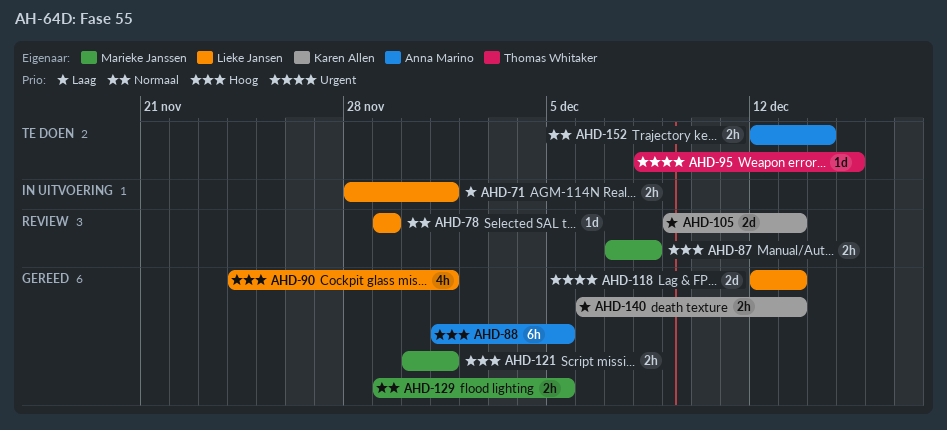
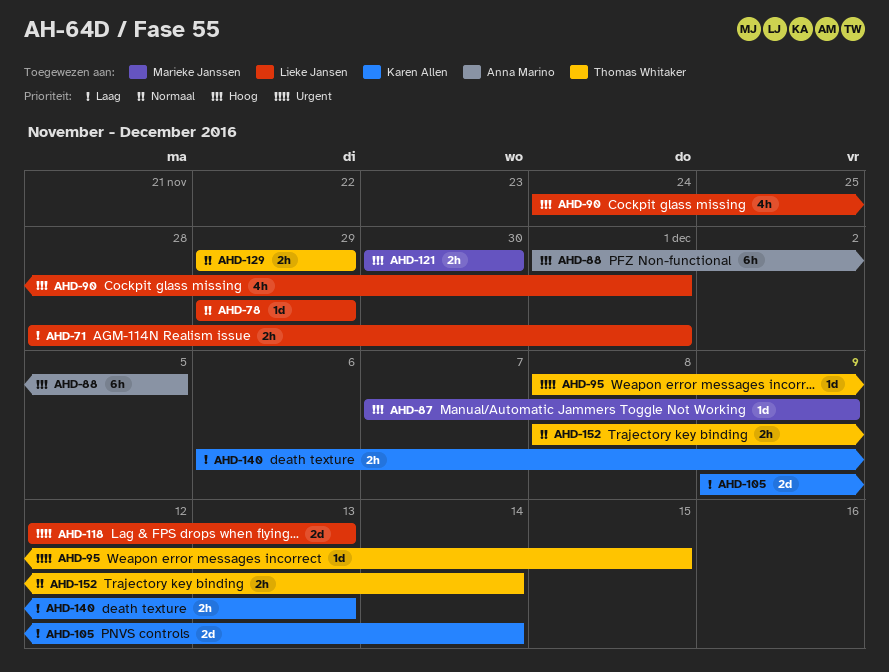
AHD-87, estimate: 2h -> 1d
AHD-87, due: Dec 8 -> Dec 9
AHD-105, due: Dec 13 -> Dec 14
AHD-121, due: Dec 1 -> Nov 30
AHD-129, owner: Marieke Janssen -> Thomas Whitaker
AHD-129, due: Dec 5 -> Nov 29
AHD-152, owner: Anna Marino -> Thomas Whitaker
AHD-152, start: Dec 12 -> Dec 8

